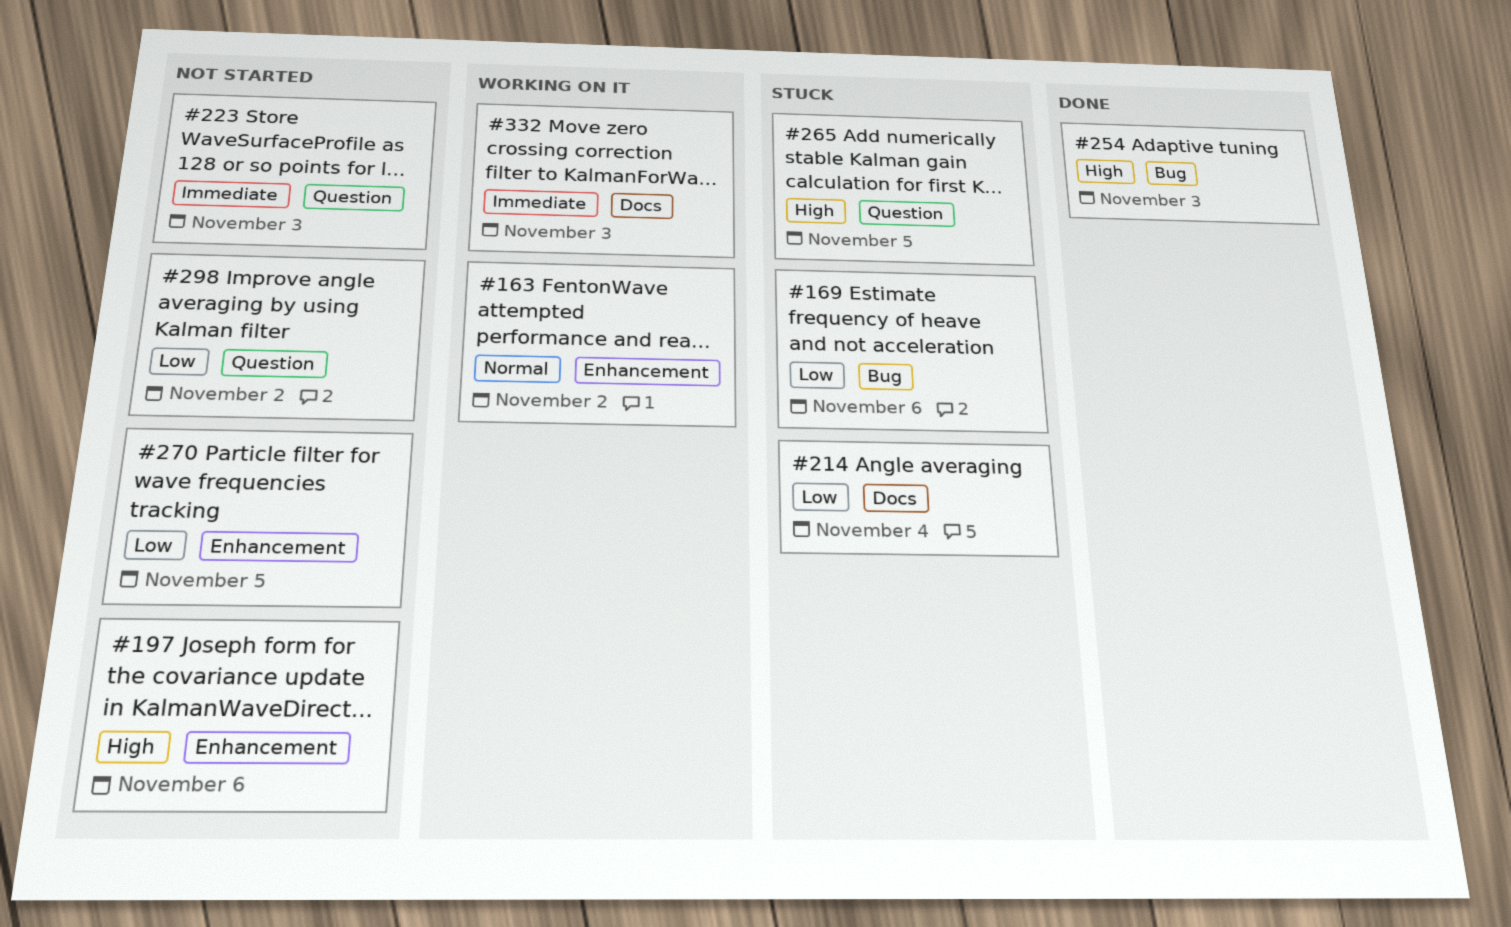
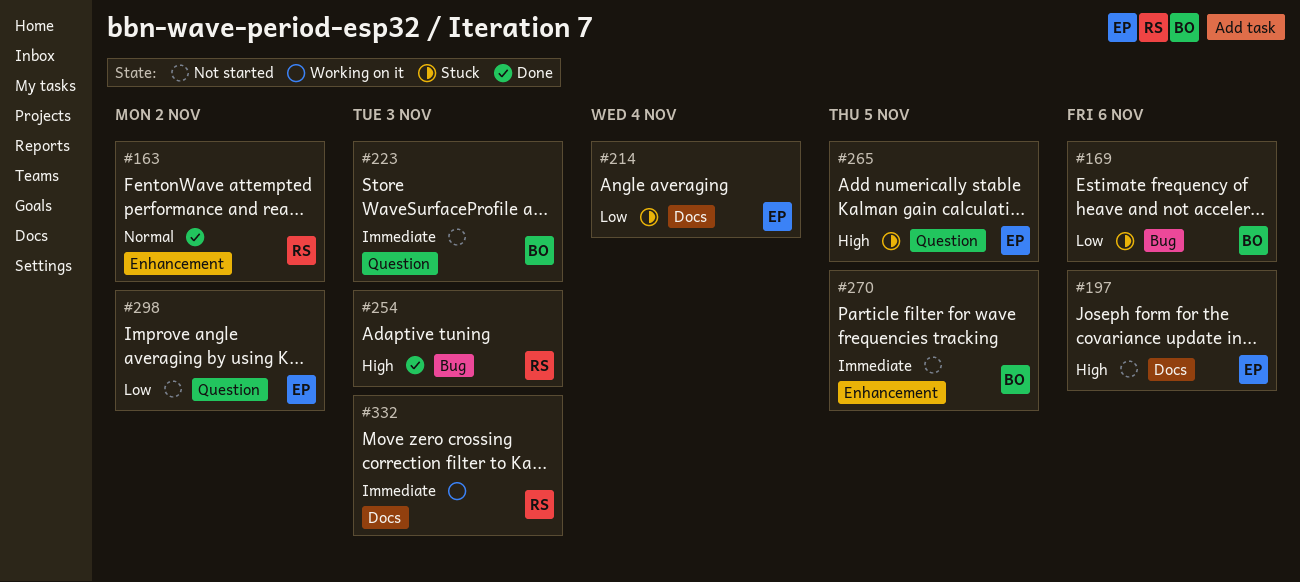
#163, status: Working on it -> Done
#197, label: Enhancement -> Docs
#270, priority: Low -> Immediate

